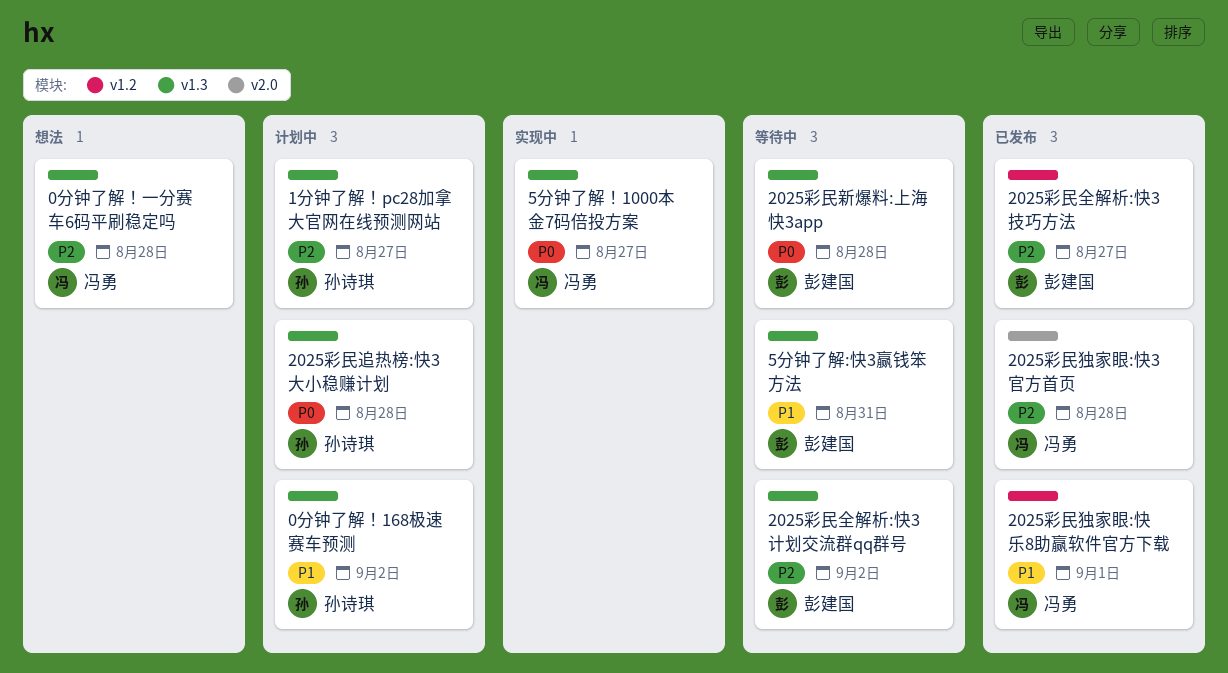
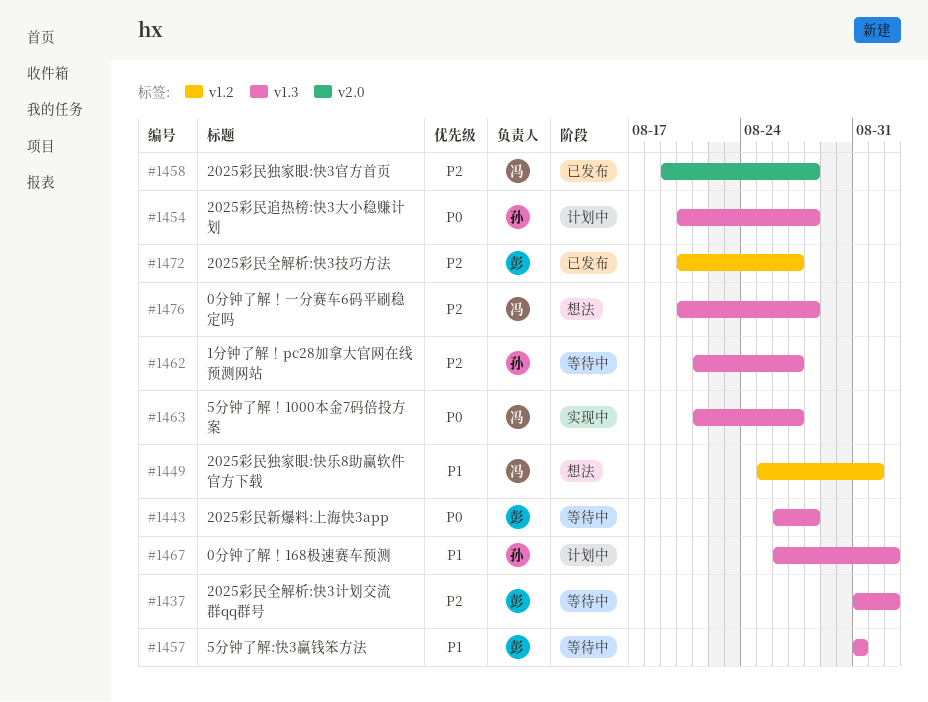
1分钟了解！pc28加拿大官网在线预测网站, status: 计划中 -> 等待中
2025彩民独家眼:快乐8助赢软件官方下载, status: 已发布 -> 想法

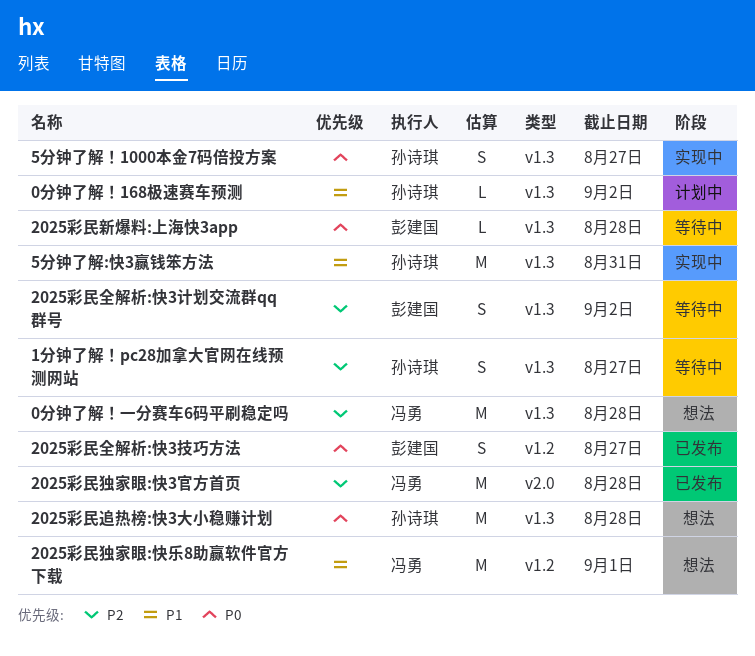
2025彩民全解析:快3技巧方法, priority: P2 -> P0
2025彩民追热榜:快3大小稳赚计划, status: 计划中 -> 想法
5分钟了解:快3赢钱笨方法, status: 等待中 -> 实现中
5分钟了解:快3赢钱笨方法, owner: 彭建国 -> 孙诗琪
5分钟了解！1000本金7码倍投方案, owner: 冯勇 -> 孙诗琪

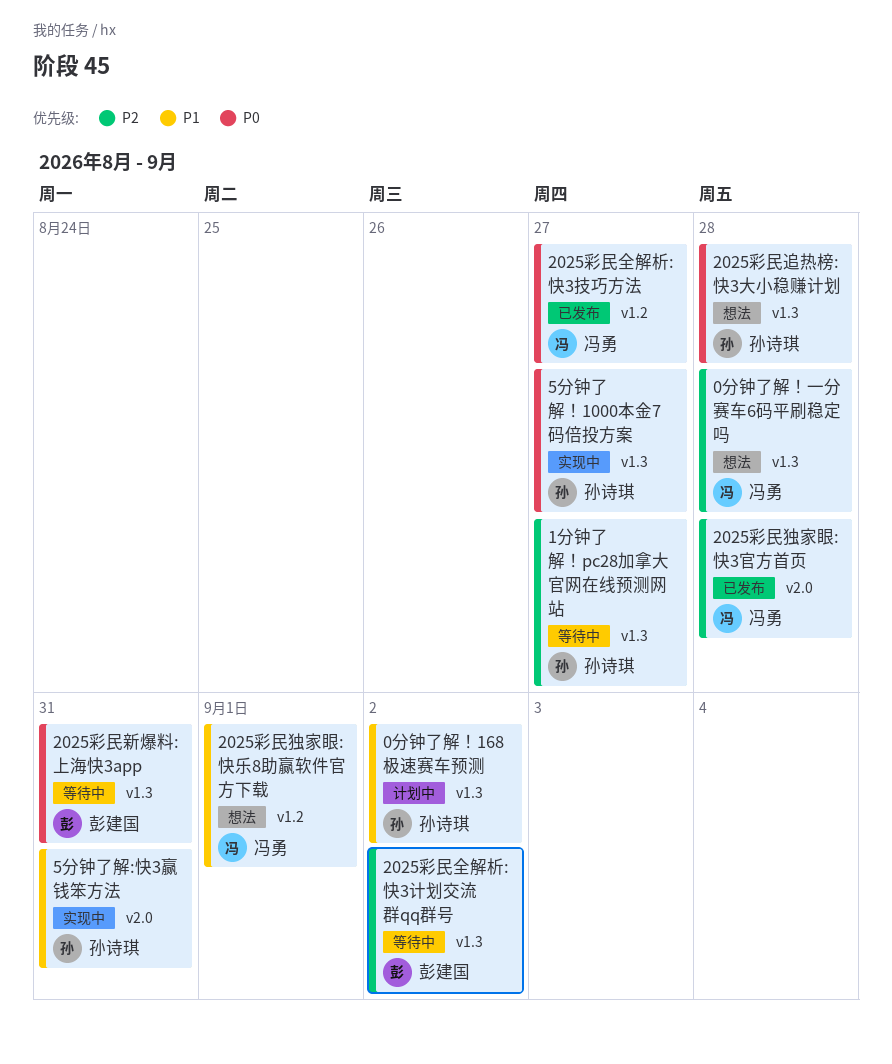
2025彩民全解析:快3技巧方法, owner: 彭建国 -> 冯勇
2025彩民新爆料:上海快3app, due: Aug 28 -> Aug 31
5分钟了解:快3赢钱笨方法, label: v1.3 -> v2.0

